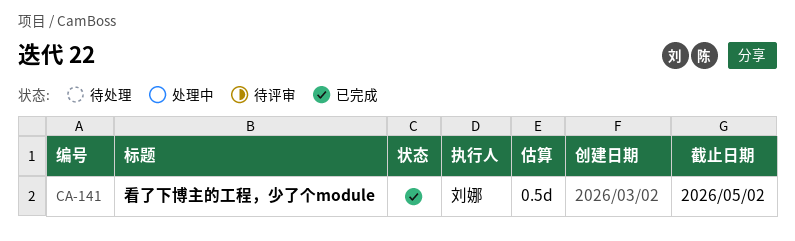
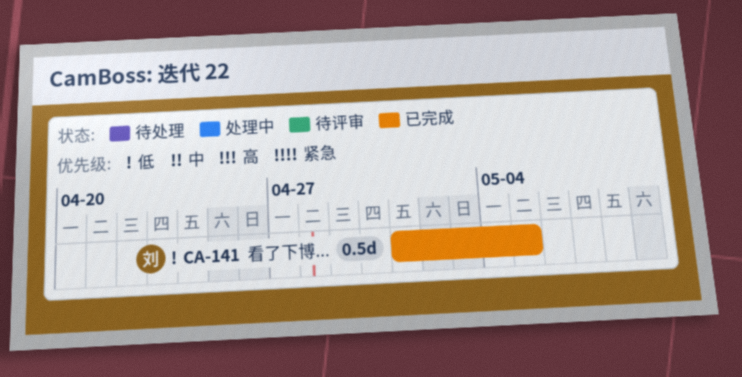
CA-141, due: May 2 -> May 5

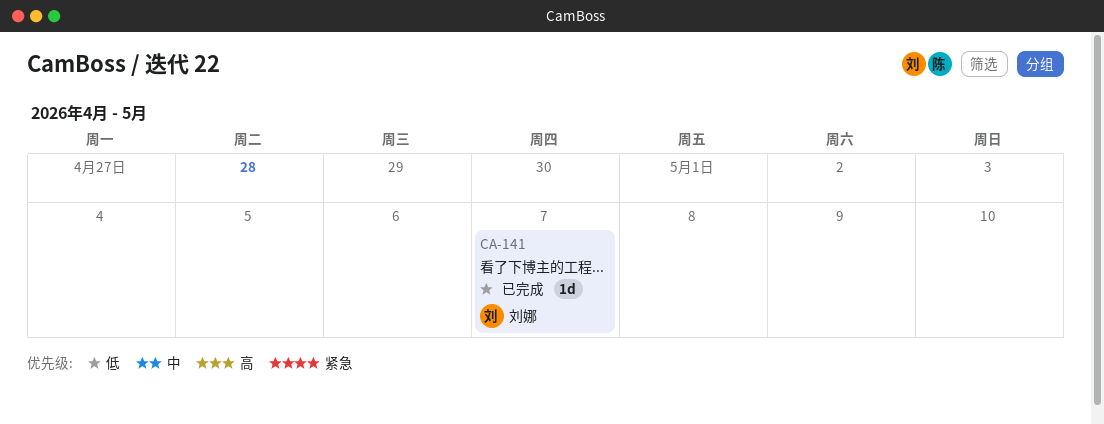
CA-141, estimate: 0.5d -> 1d
CA-141, due: May 5 -> May 7

